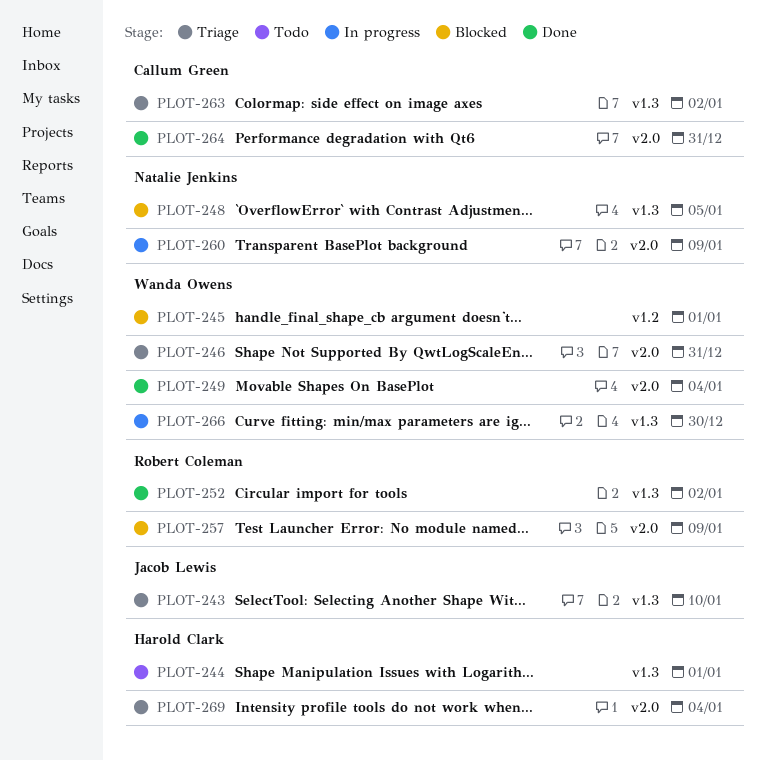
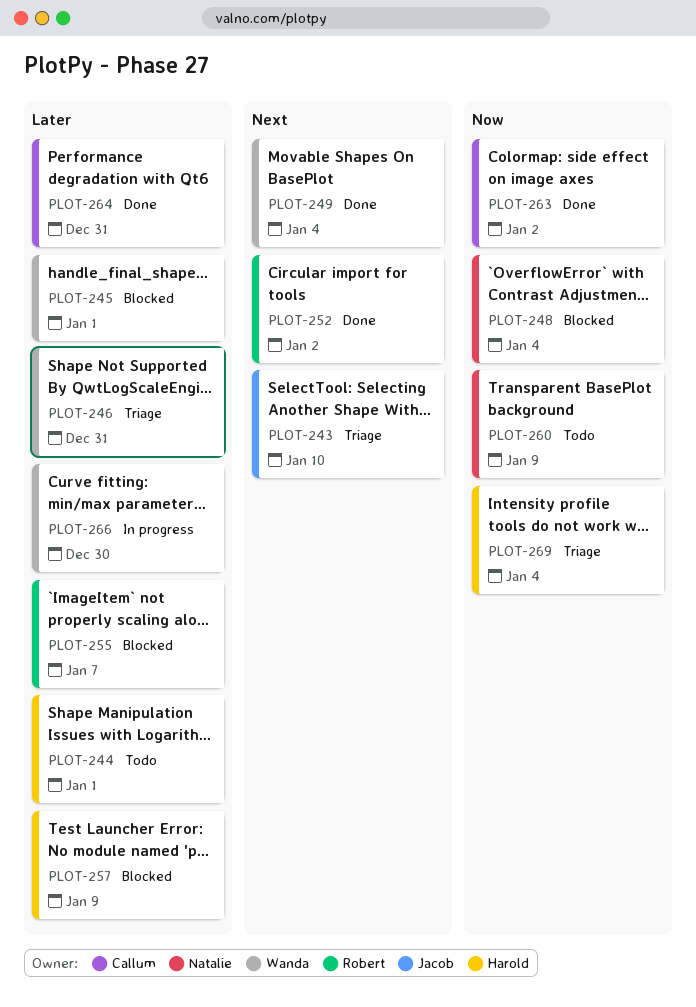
PLOT-248, due: Jan 5 -> Jan 4
PLOT-255: none -> present
PLOT-257, owner: Robert Coleman -> Harold Clark
PLOT-260, status: In progress -> Todo
PLOT-263, status: Triage -> Done

